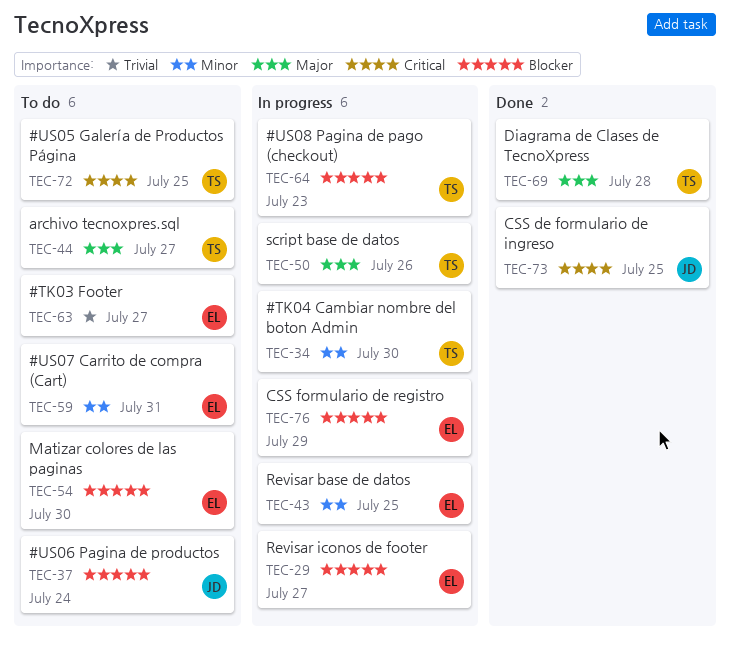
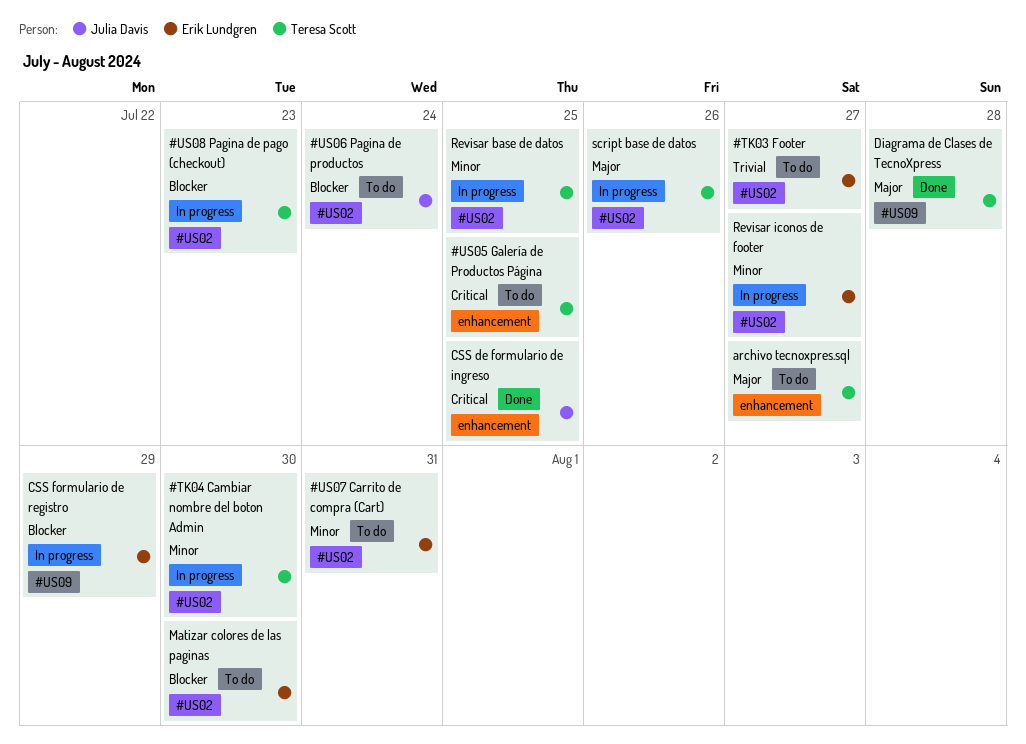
Revisar base de datos, owner: Erik Lundgren -> Teresa Scott
Revisar iconos de footer, priority: Blocker -> Minor

